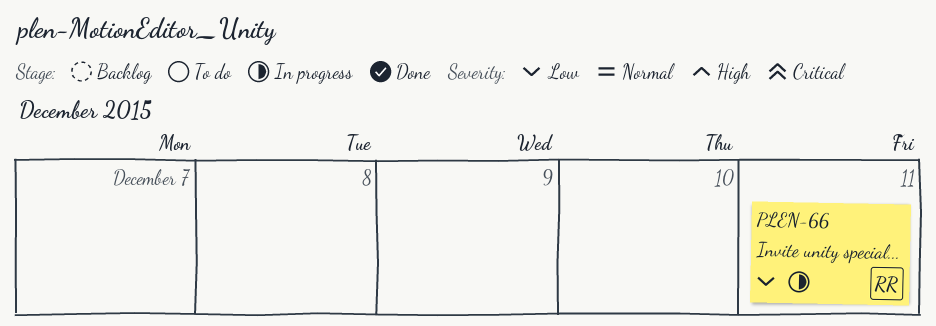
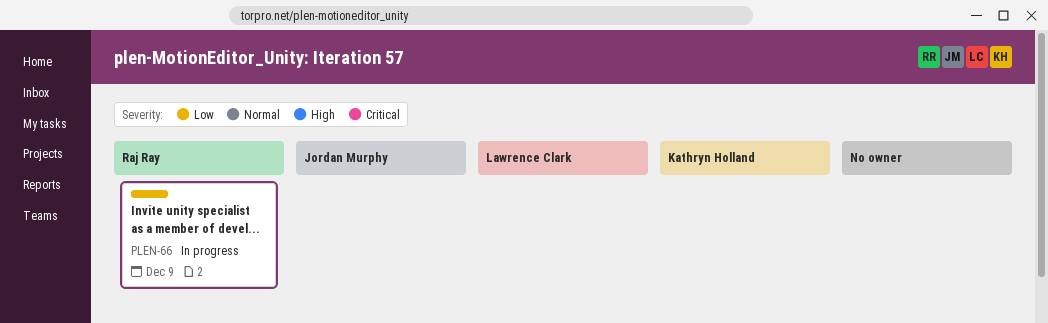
PLEN-66, due: Dec 11 -> Dec 9

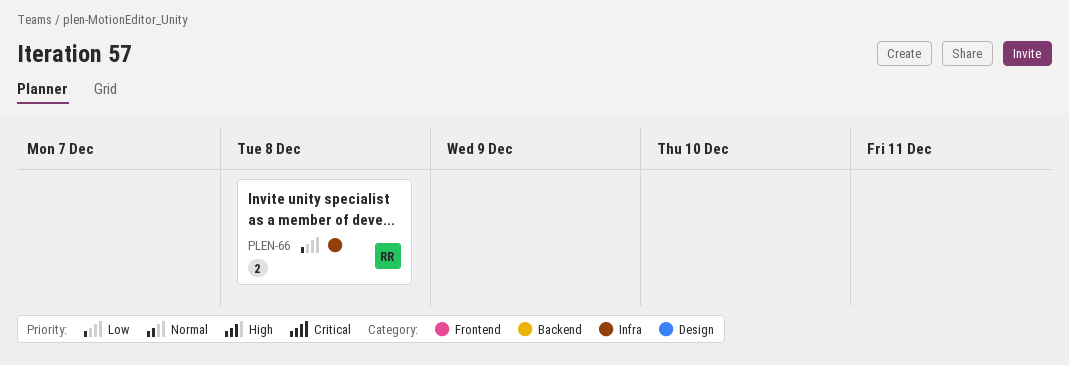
PLEN-66, due: Dec 9 -> Dec 8

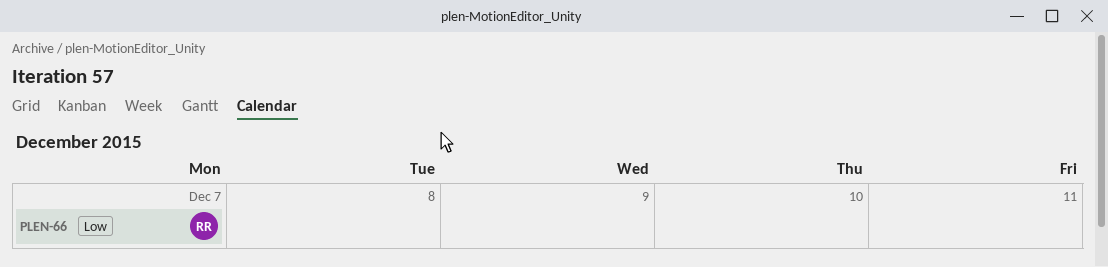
PLEN-66, due: Dec 8 -> Dec 7

